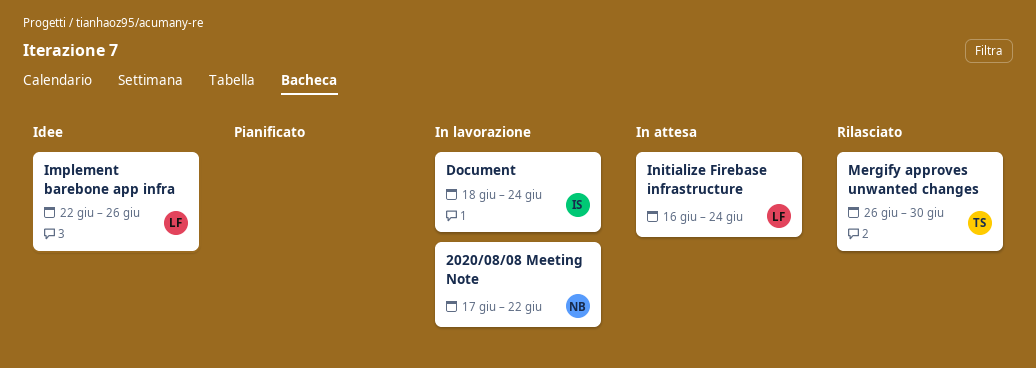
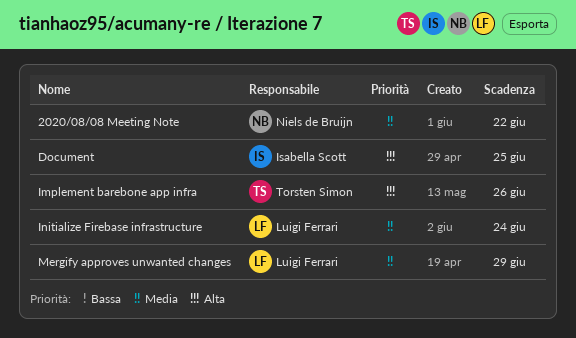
Document, due: Jun 24 -> Jun 25
Implement barebone app infra, owner: Luigi Ferrari -> Torsten Simon
Mergify approves unwanted changes, owner: Torsten Simon -> Luigi Ferrari
Mergify approves unwanted changes, due: Jun 30 -> Jun 29

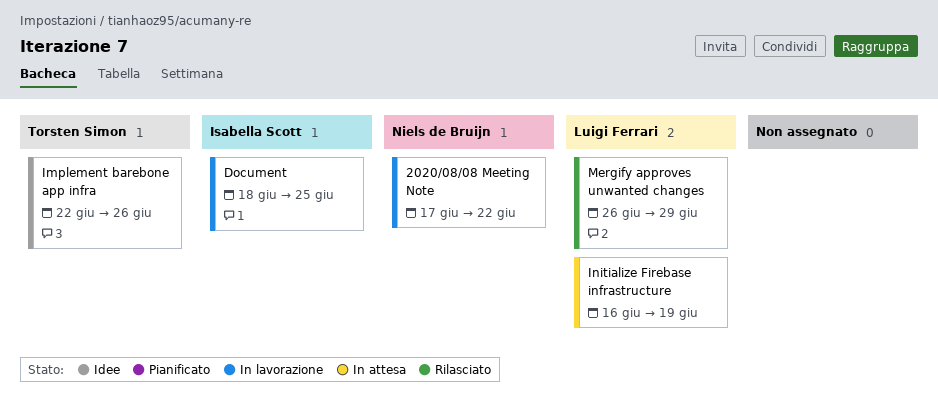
Initialize Firebase infrastructure, due: Jun 24 -> Jun 19

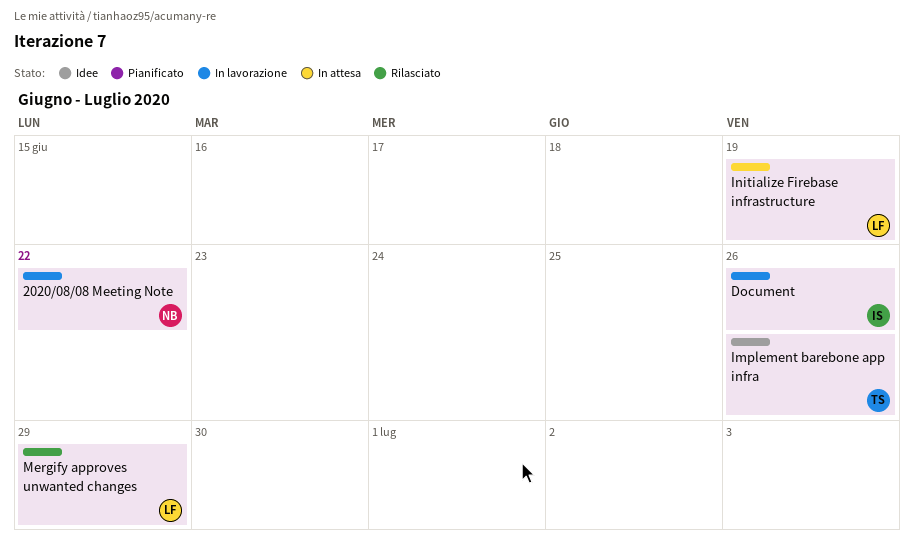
Document, due: Jun 25 -> Jun 26

